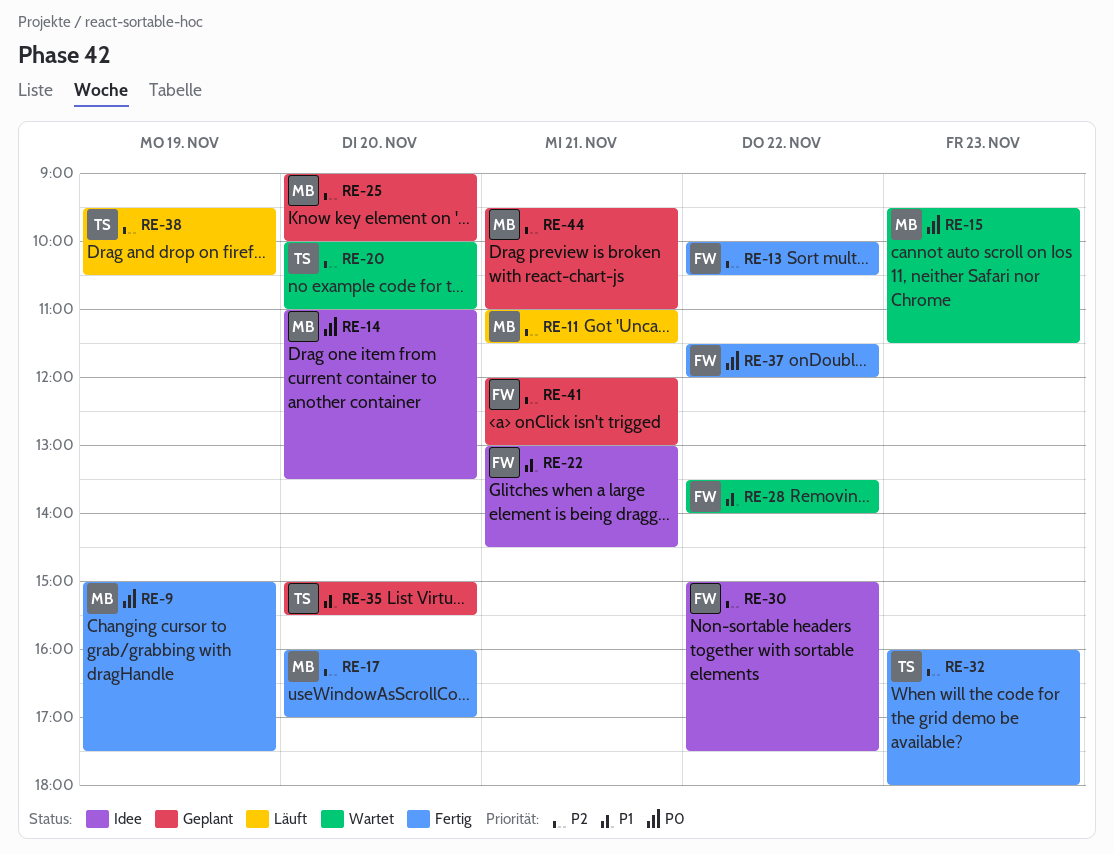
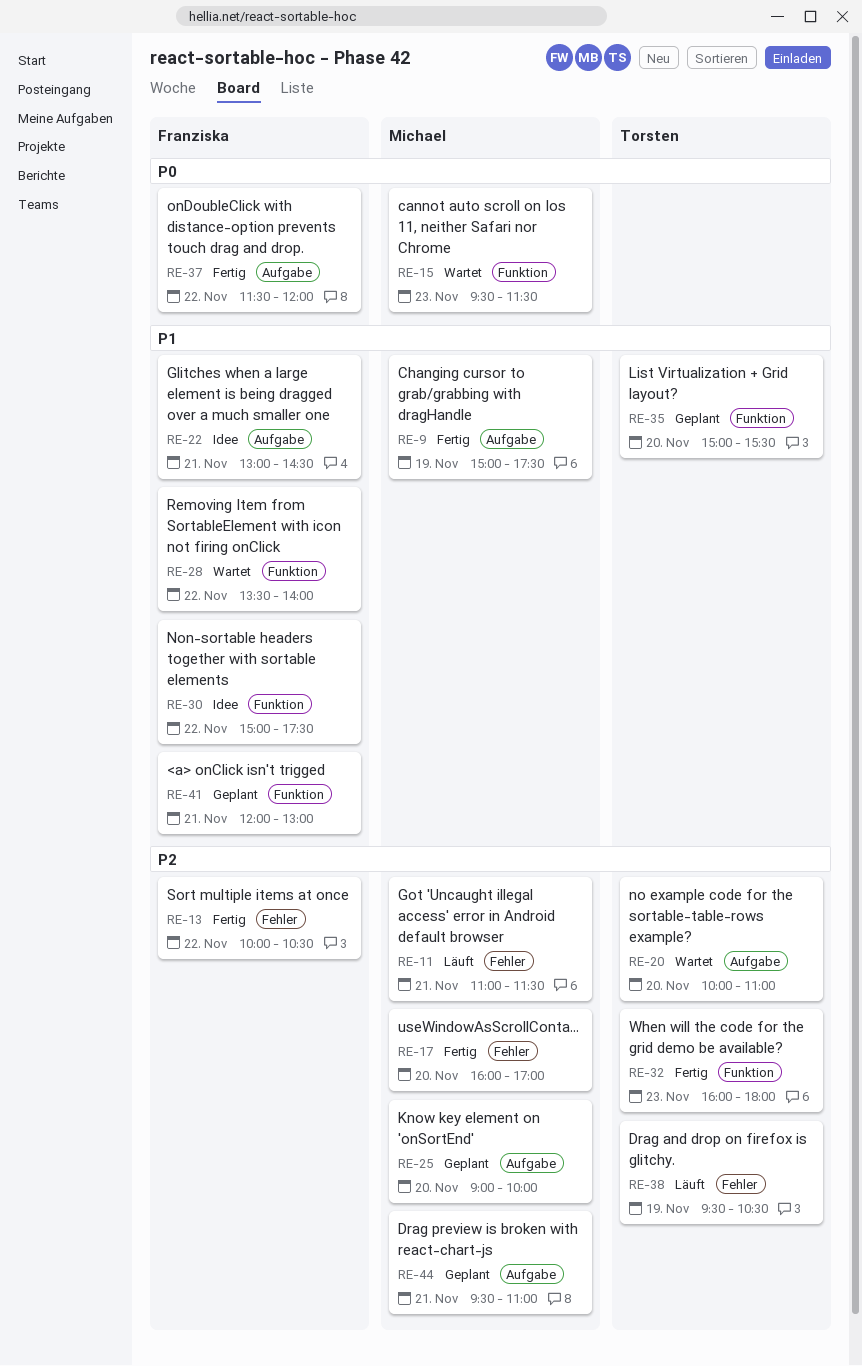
RE-9, priority: P0 -> P1
RE-14: present -> none
RE-30, priority: P2 -> P1
RE-41, priority: P2 -> P1

